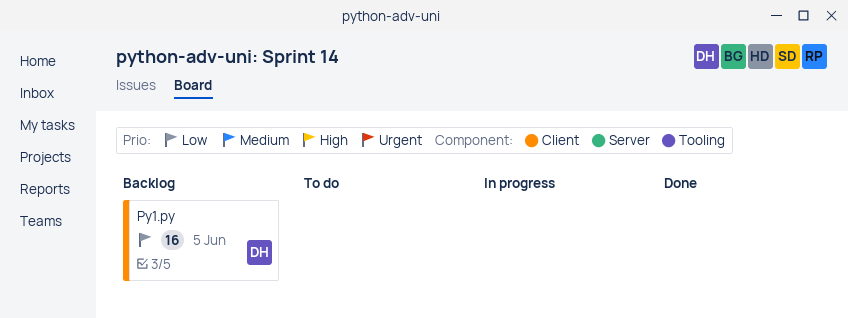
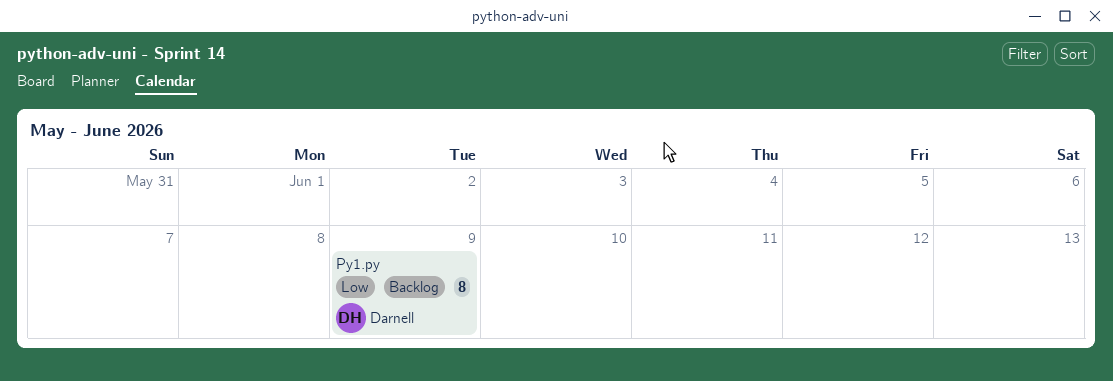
Py1.py, estimate: 16 -> 8
Py1.py, due: Jun 5 -> Jun 9

